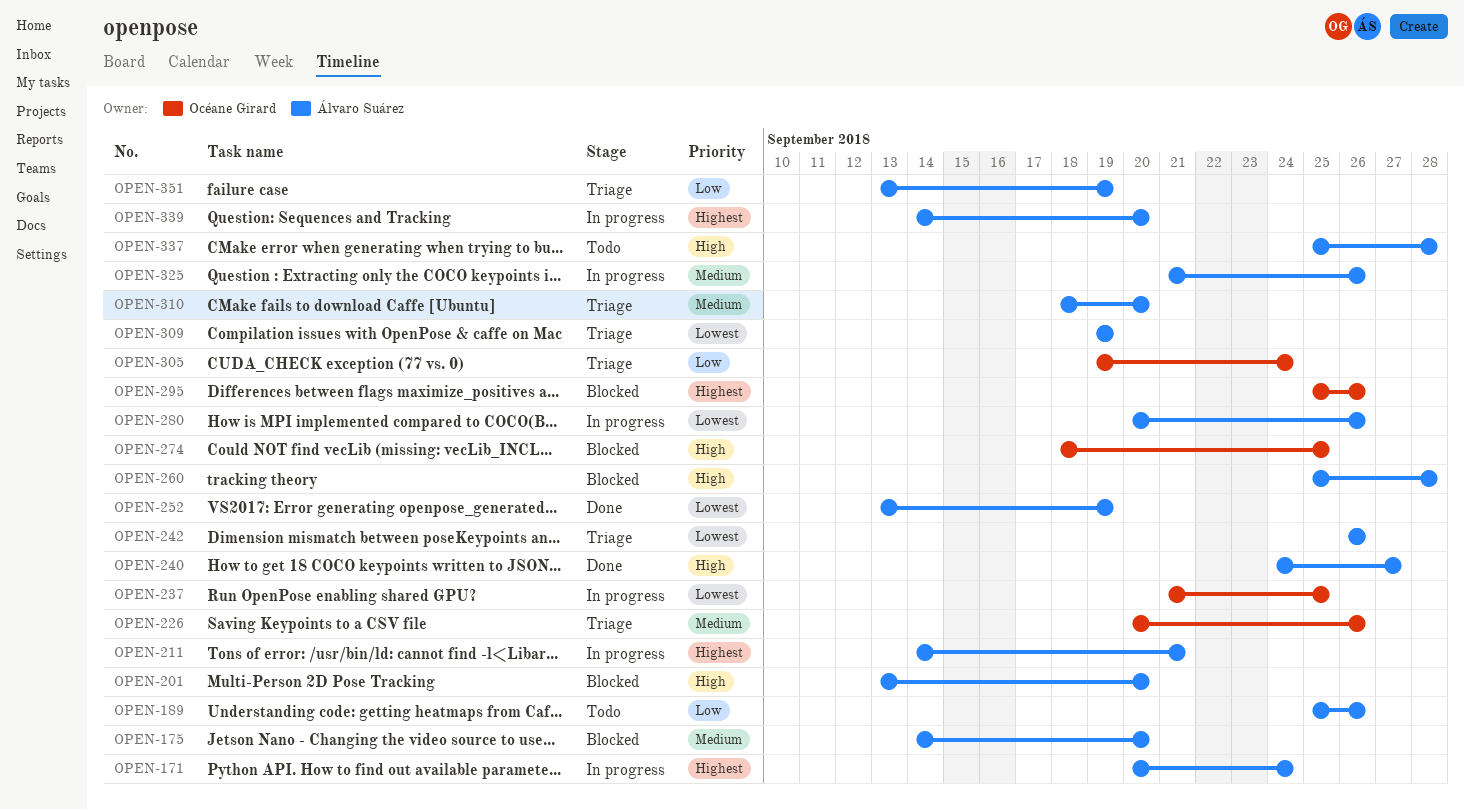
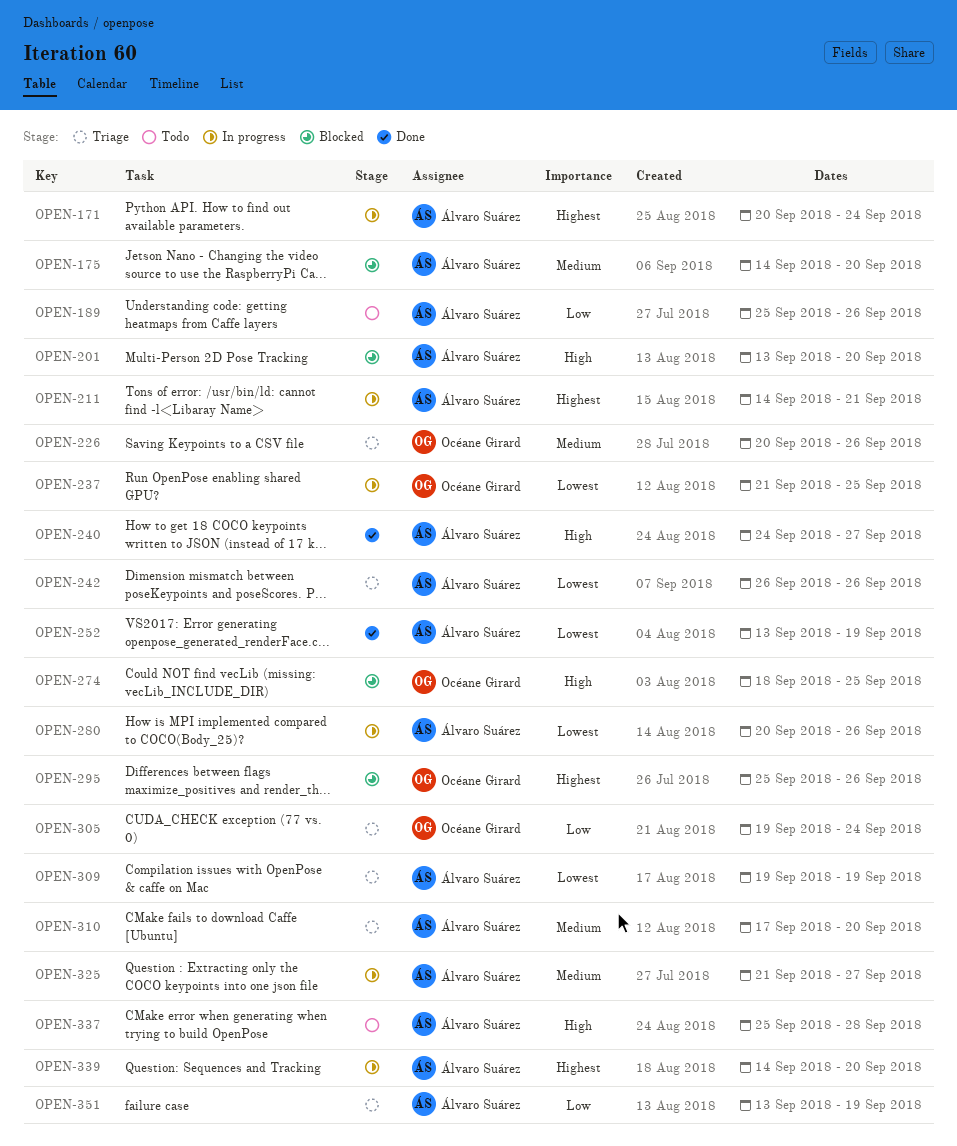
OPEN-260: present -> none
OPEN-310, start: Sep 18 -> Sep 17
OPEN-325, due: Sep 26 -> Sep 27

